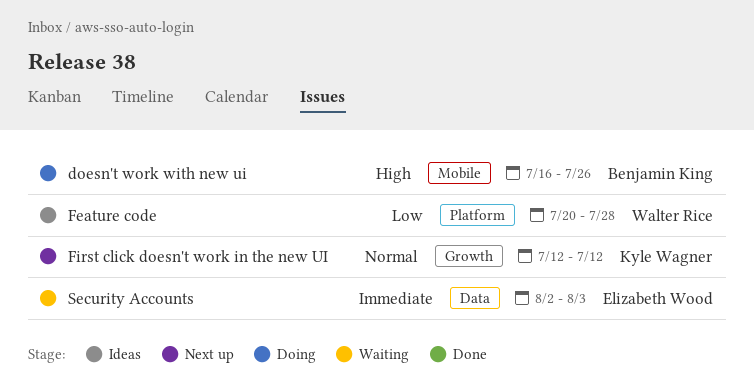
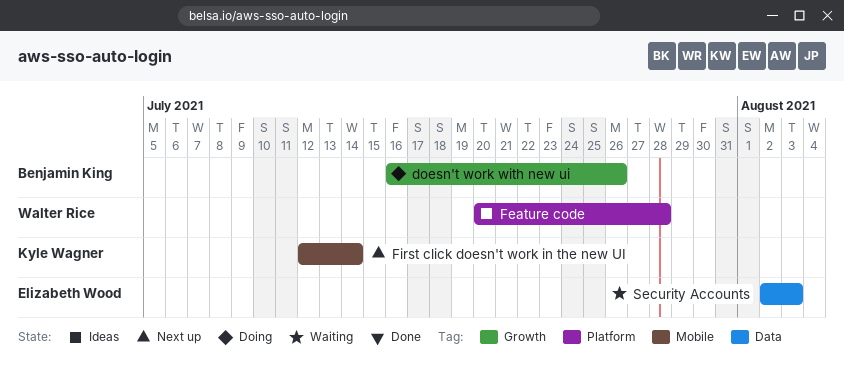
doesn't work with new ui, label: Mobile -> Growth
First click doesn't work in the new UI, label: Growth -> Mobile
First click doesn't work in the new UI, due: Jul 12 -> Jul 14

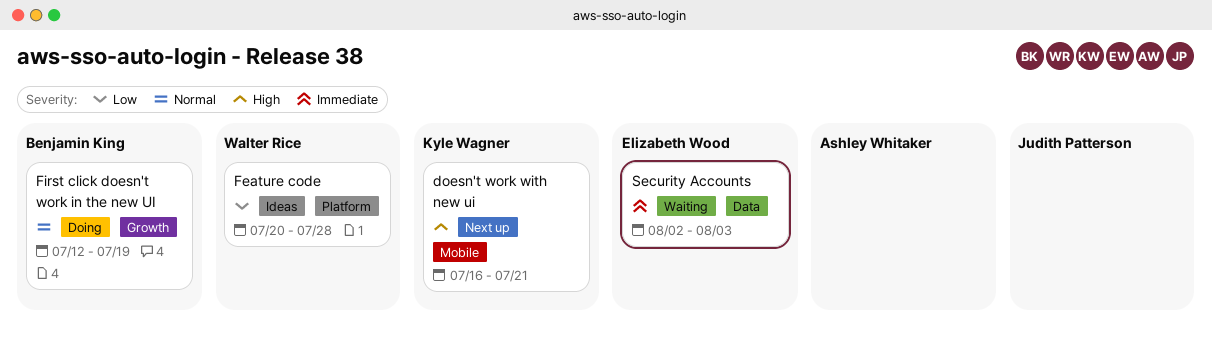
doesn't work with new ui, status: Doing -> Next up
doesn't work with new ui, owner: Benjamin King -> Kyle Wagner
doesn't work with new ui, label: Growth -> Mobile
doesn't work with new ui, due: Jul 26 -> Jul 21
First click doesn't work in the new UI, status: Next up -> Doing
First click doesn't work in the new UI, owner: Kyle Wagner -> Benjamin King
First click doesn't work in the new UI, label: Mobile -> Growth
First click doesn't work in the new UI, due: Jul 14 -> Jul 19

